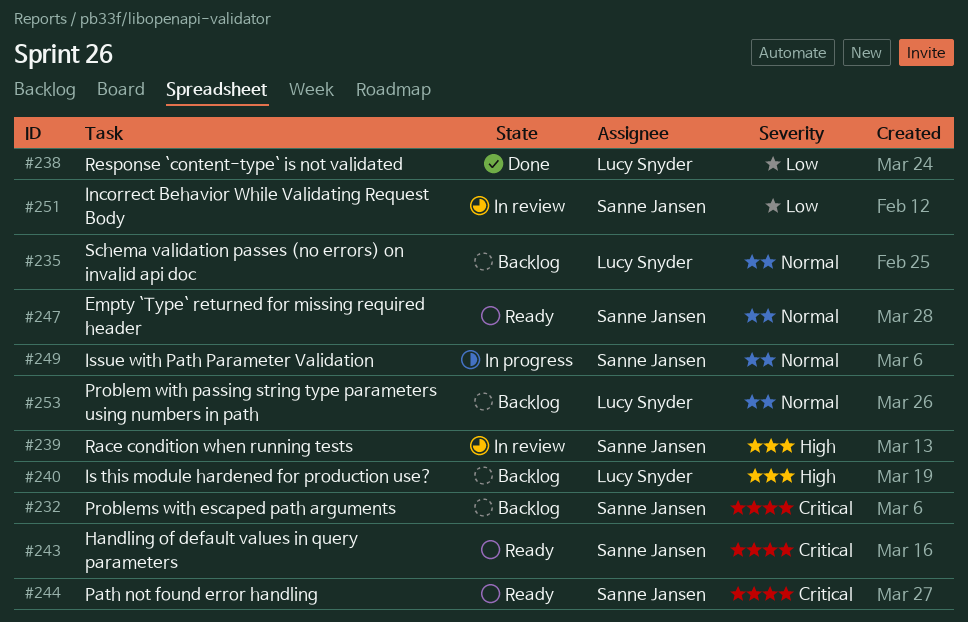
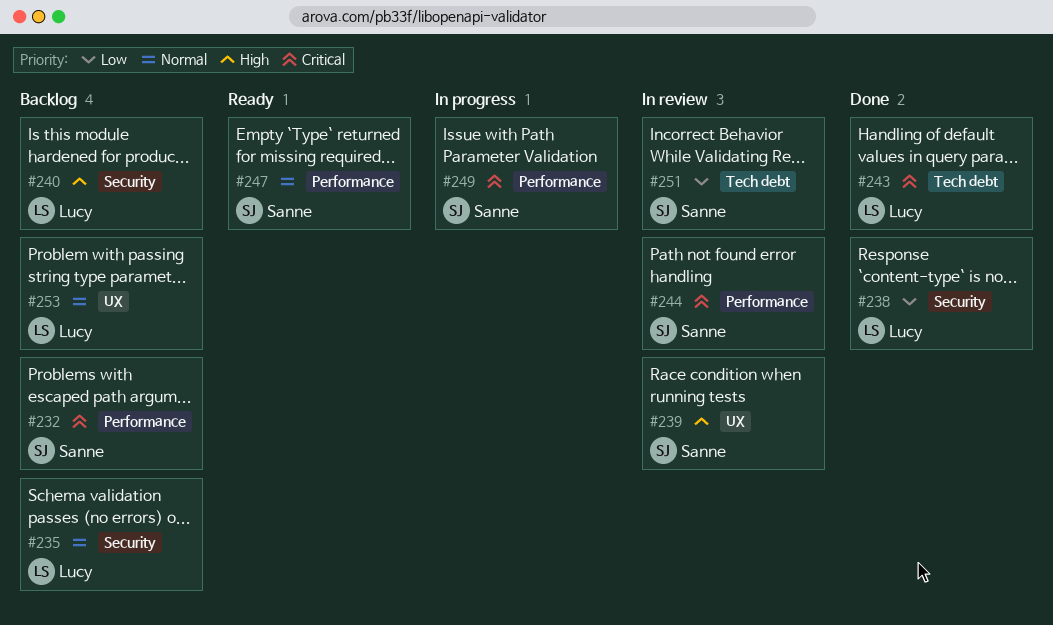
#243, status: Ready -> Done
#243, owner: Sanne Jansen -> Lucy Snyder
#244, status: Ready -> In review
#249, priority: Normal -> Critical

